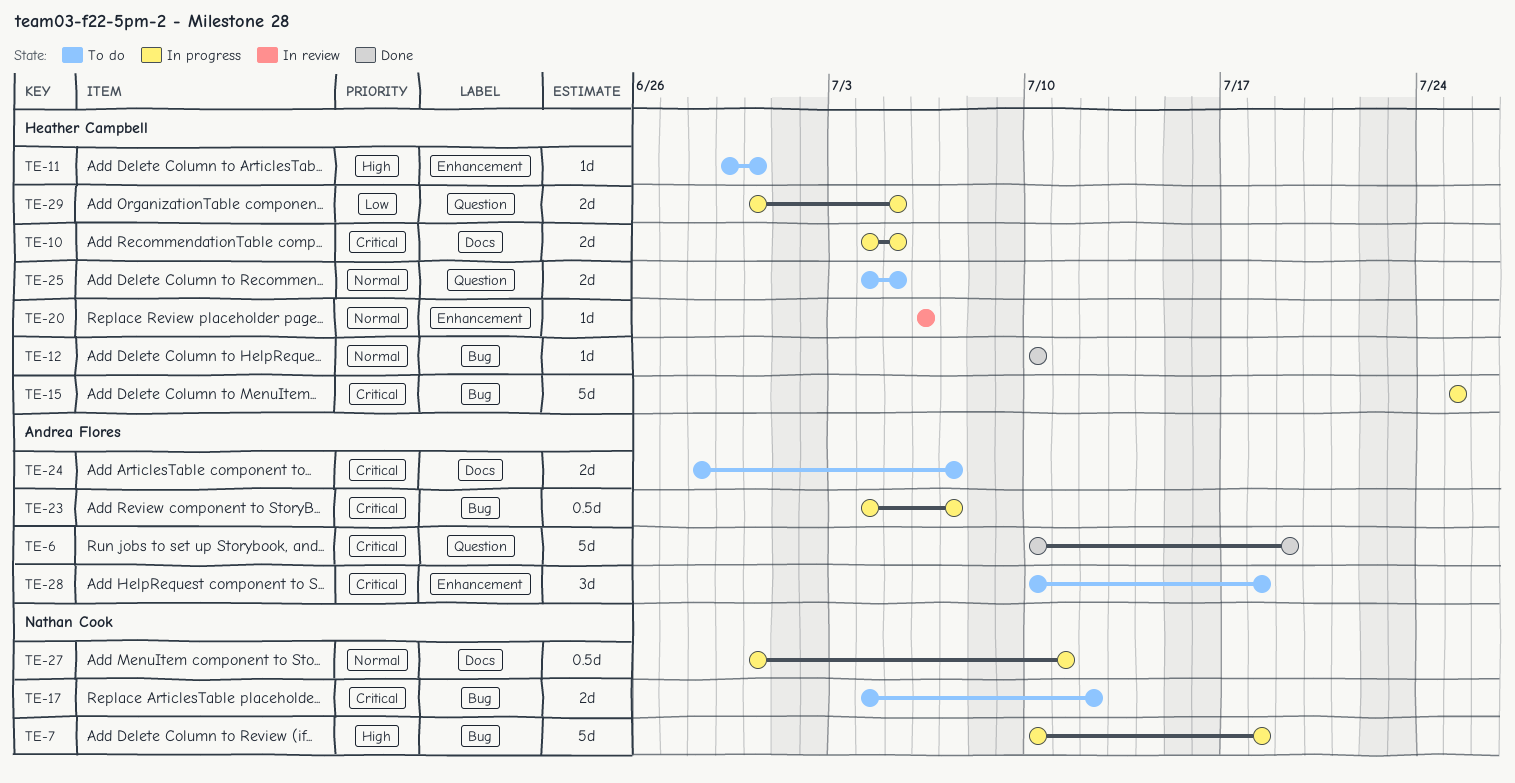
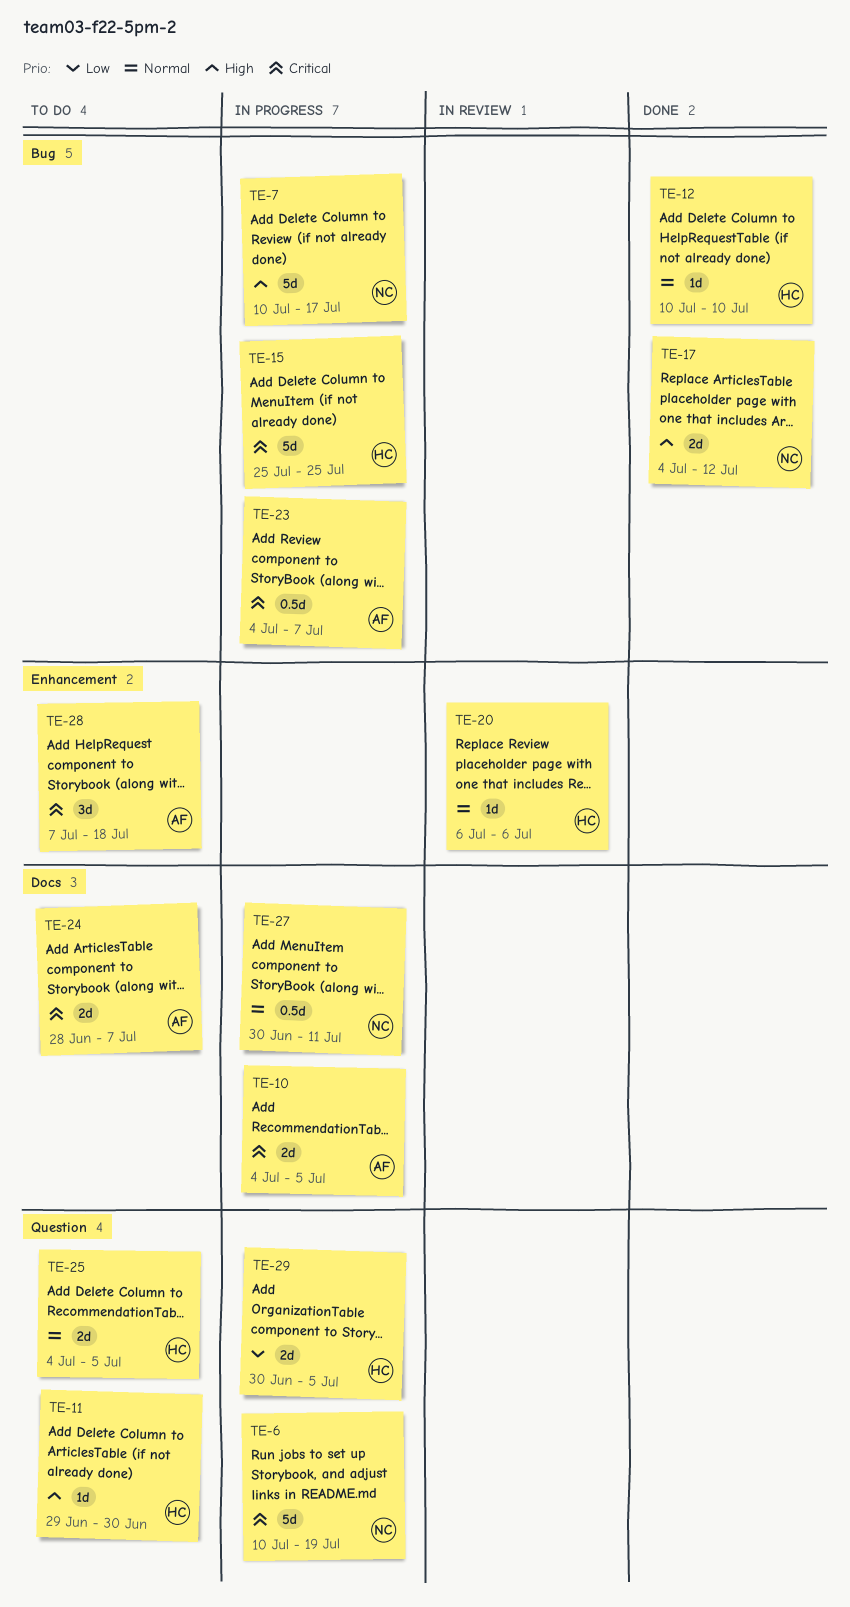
TE-6, status: Done -> In progress
TE-6, owner: Andrea Flores -> Nathan Cook
TE-7, due: Jul 18 -> Jul 17
TE-10, owner: Heather Campbell -> Andrea Flores
TE-11, label: Enhancement -> Question
TE-17, status: To do -> Done
TE-17, priority: Critical -> High
TE-28, start: Jul 10 -> Jul 7

